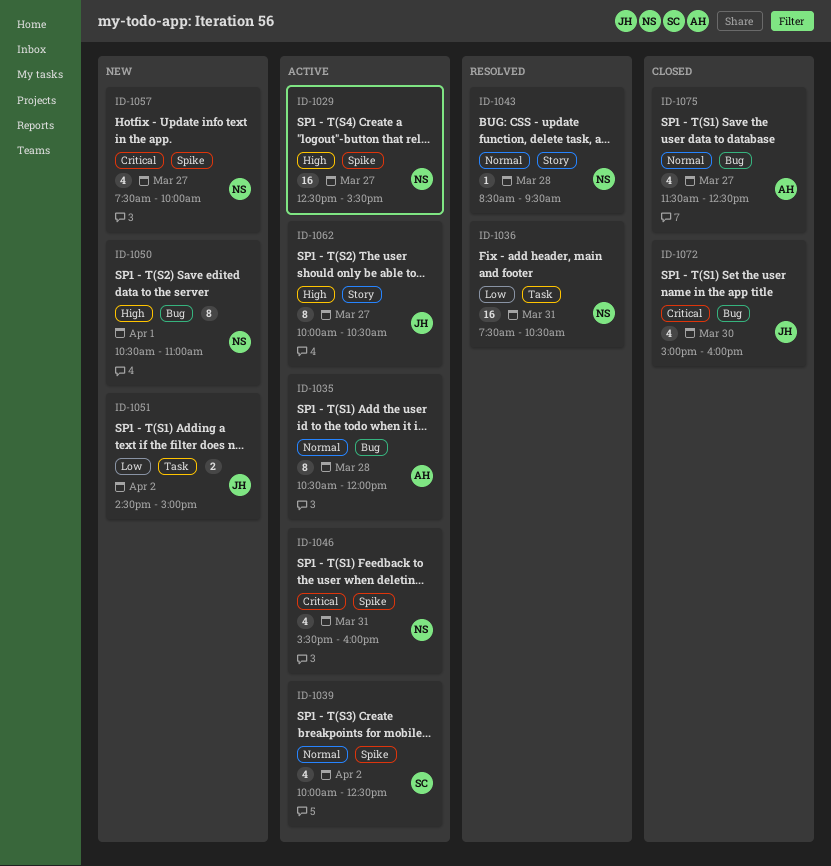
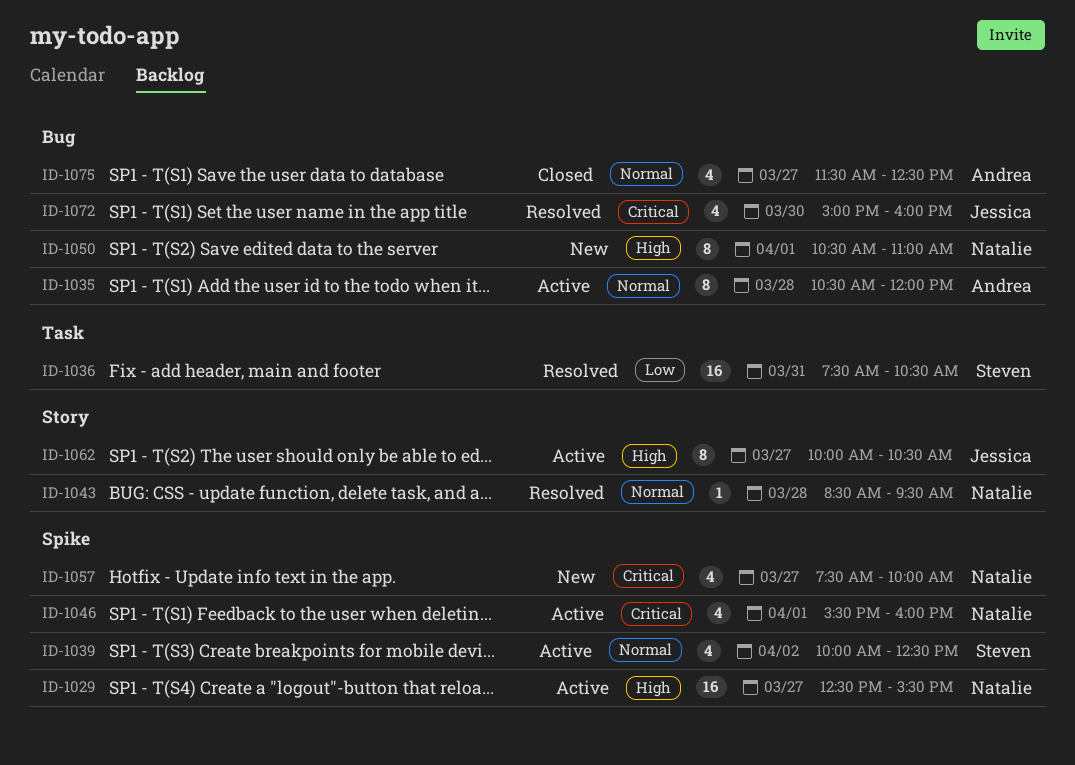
ID-1036, owner: Natalie -> Steven
ID-1046, day: Mar 31 -> Apr 1
ID-1051: present -> none
ID-1072, status: Closed -> Resolved

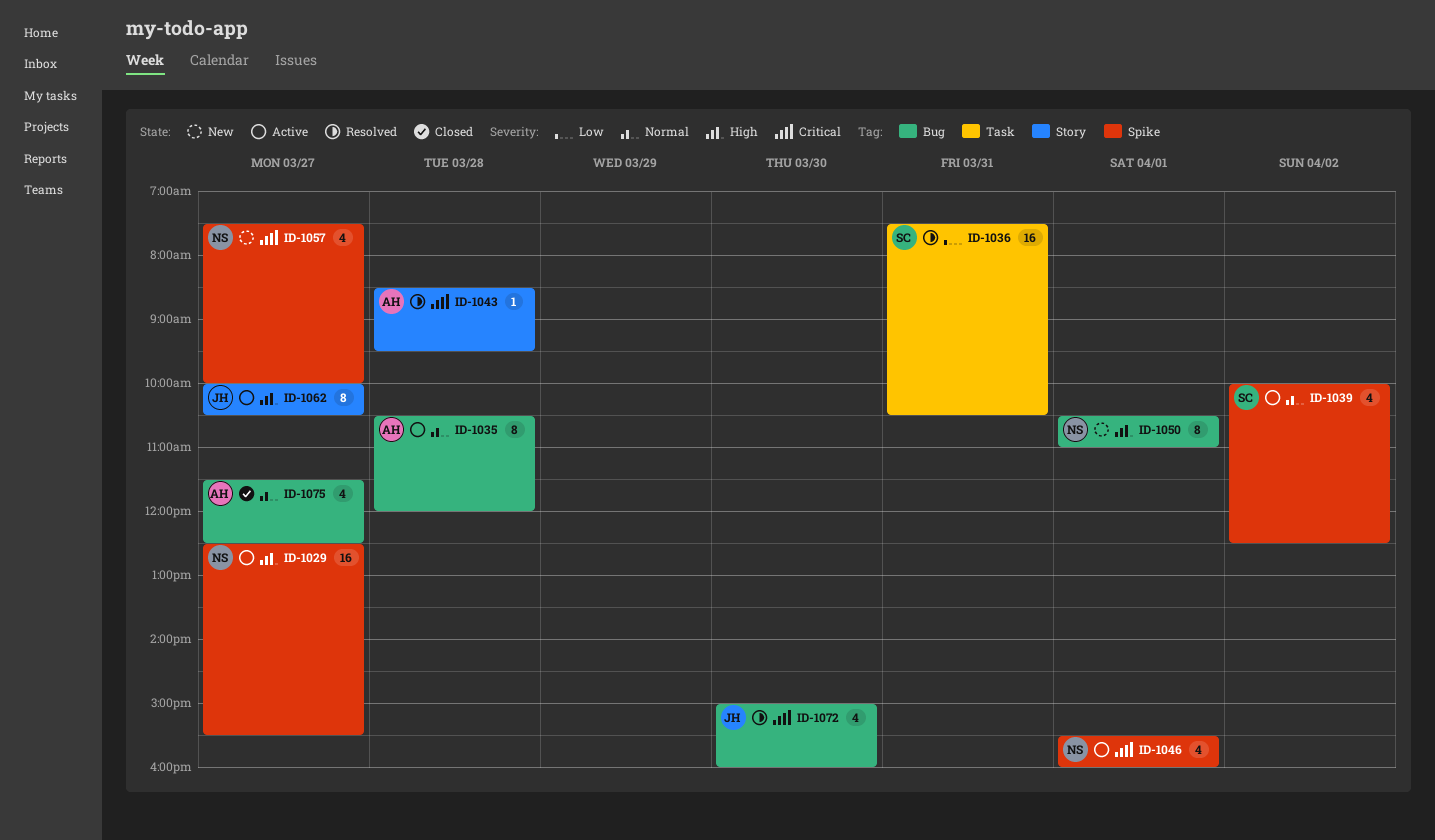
ID-1043, owner: Natalie -> Andrea
ID-1043, priority: Normal -> Critical

